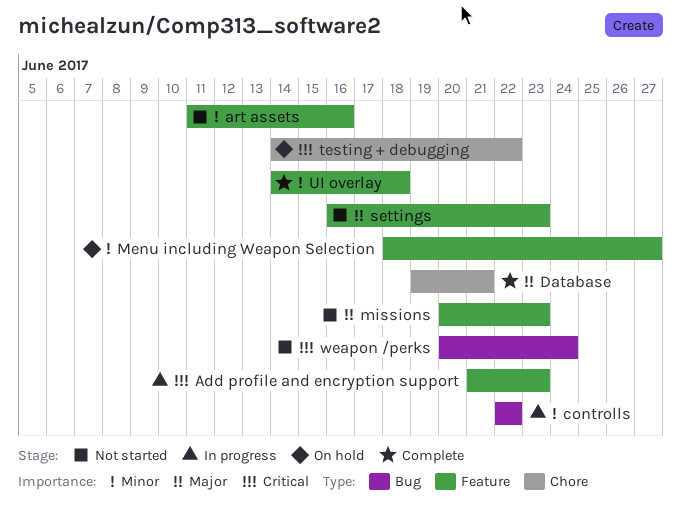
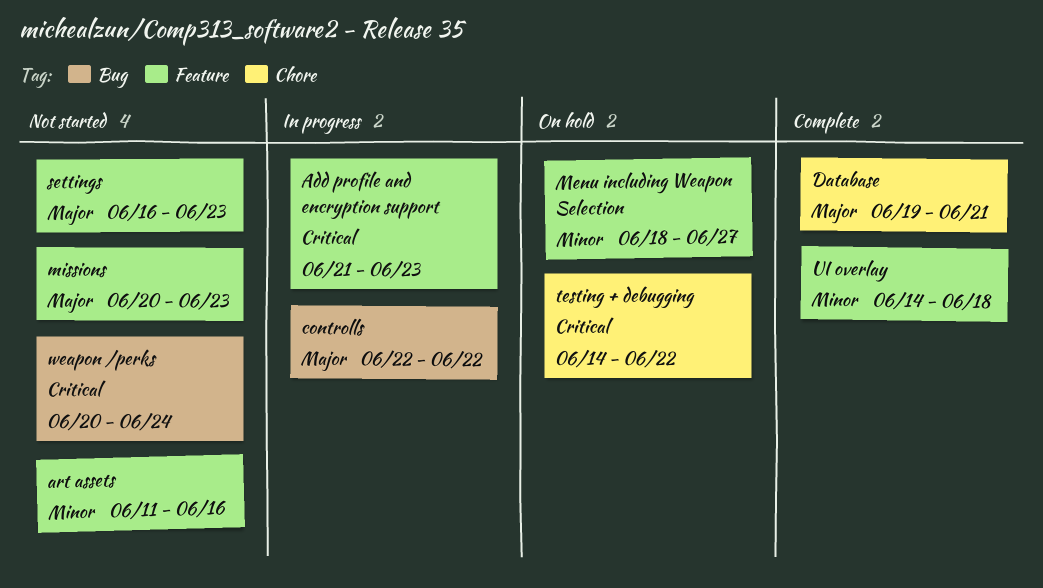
controlls, priority: Minor -> Major

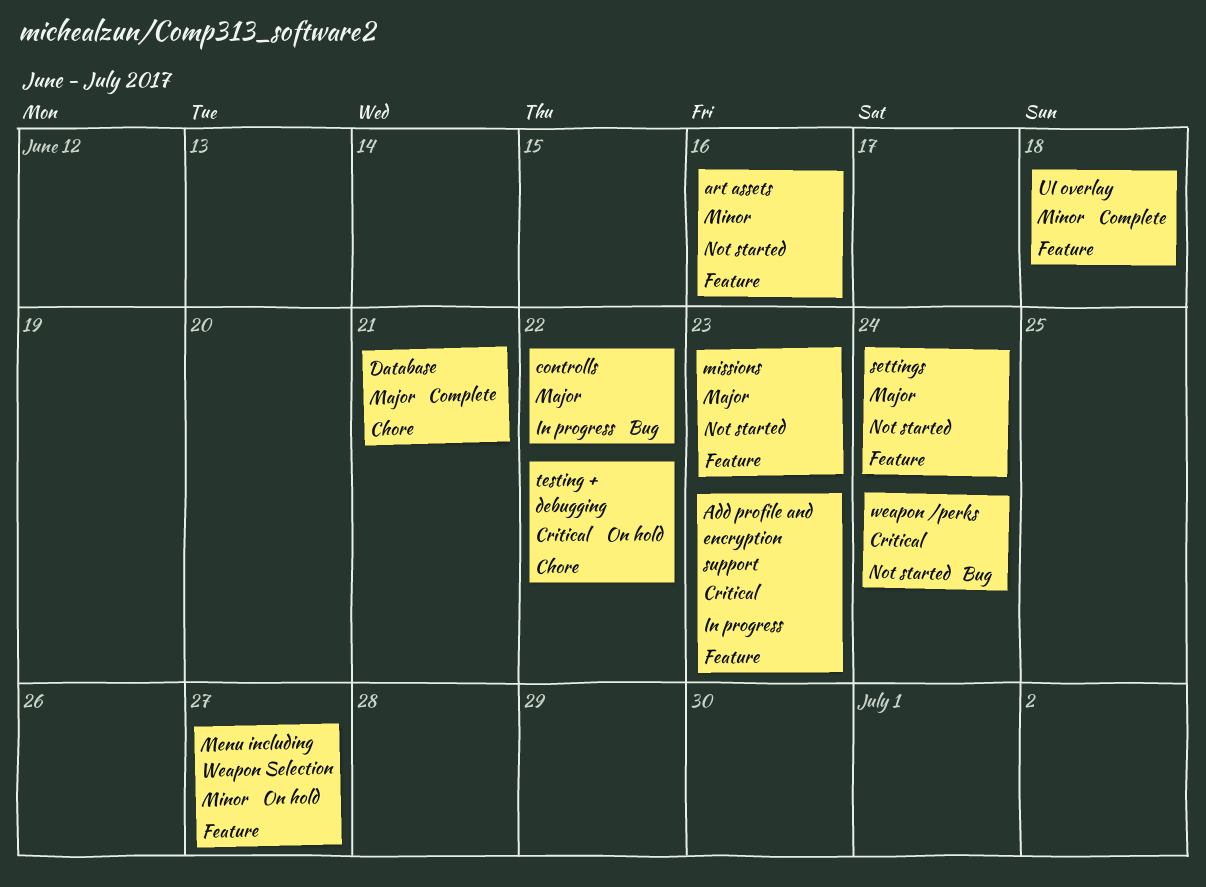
settings, due: Jun 23 -> Jun 24

